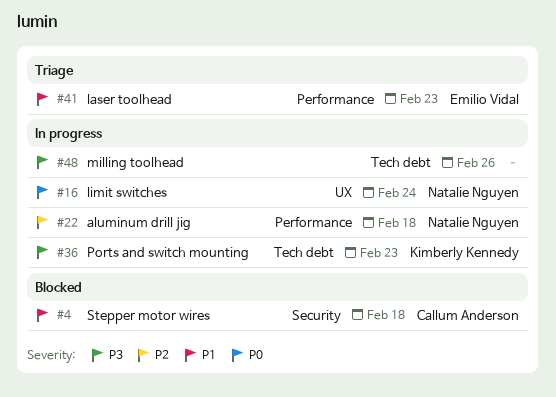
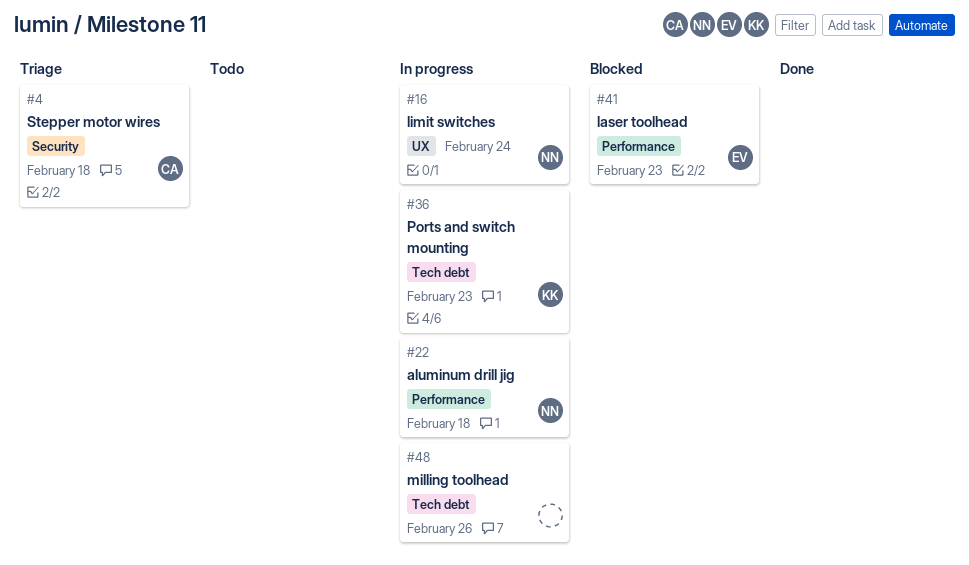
#4, status: Blocked -> Triage
#41, status: Triage -> Blocked

